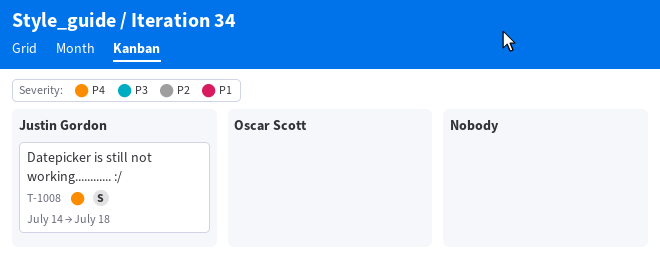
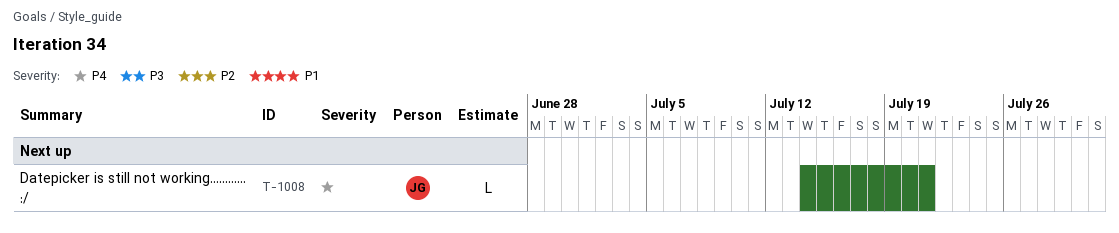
T-1008, estimate: S -> L
T-1008, due: Jul 18 -> Jul 21

